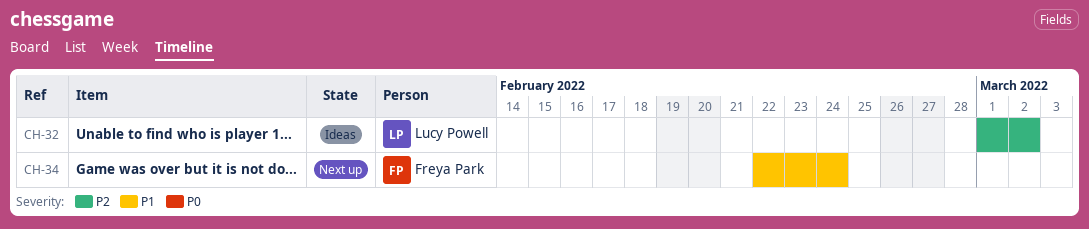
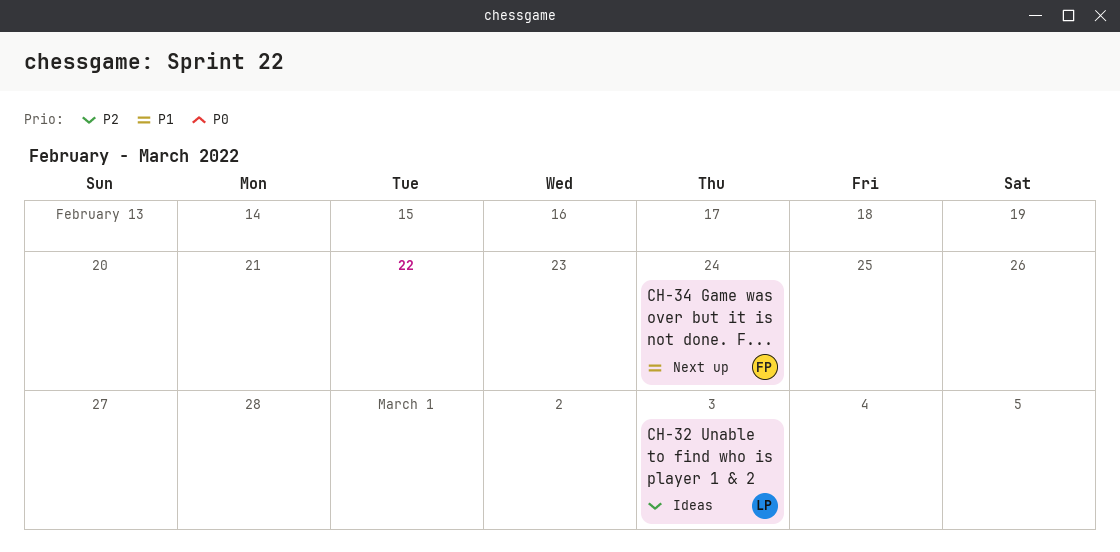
CH-32, due: Mar 2 -> Mar 3

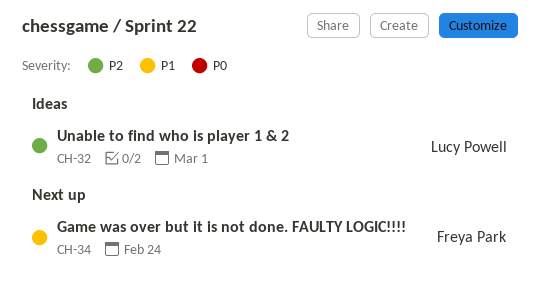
CH-32, due: Mar 3 -> Mar 1

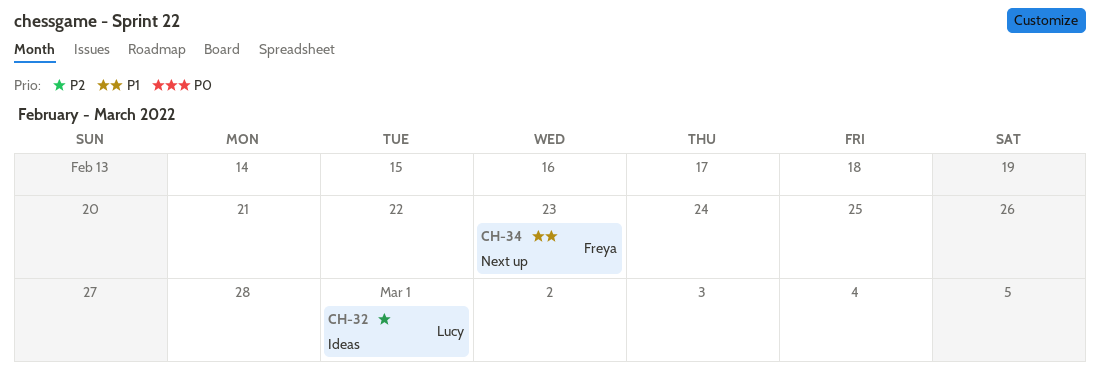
CH-34, due: Feb 24 -> Feb 23

